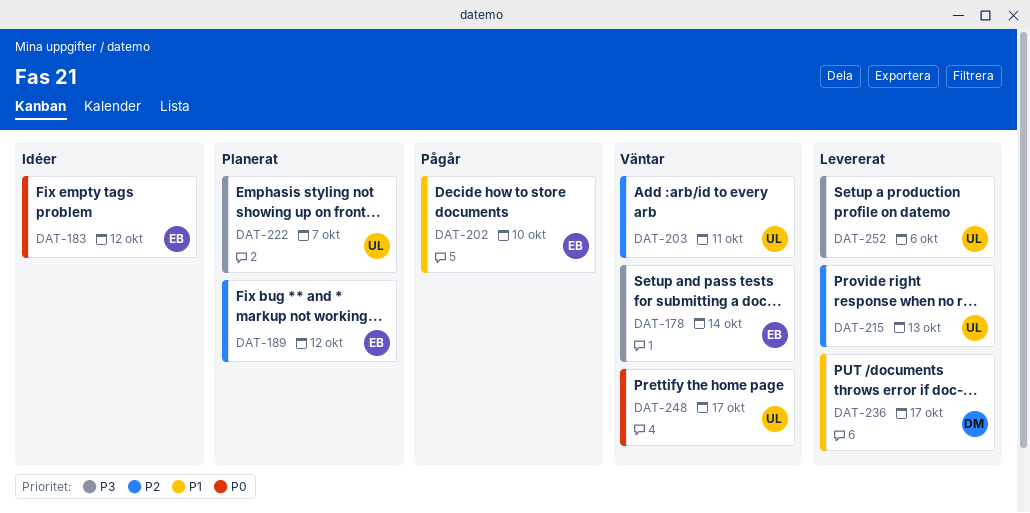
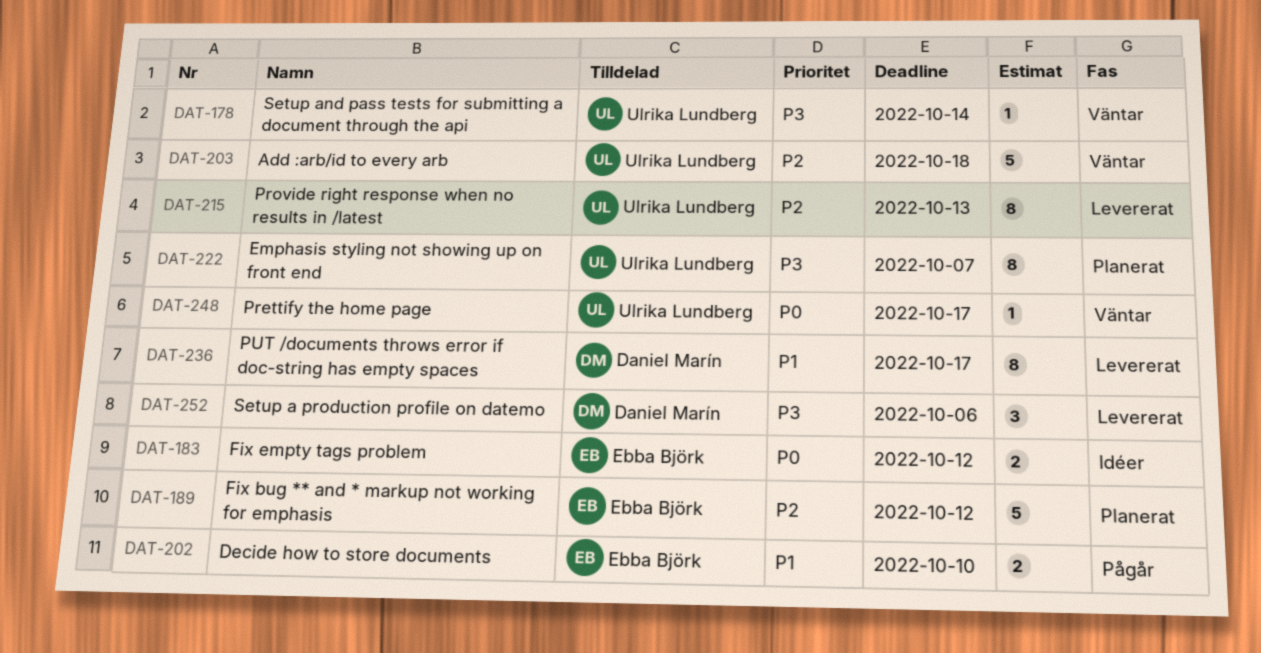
DAT-178, owner: Ebba Björk -> Ulrika Lundberg
DAT-203, due: Oct 11 -> Oct 18
DAT-252, owner: Ulrika Lundberg -> Daniel Marín

